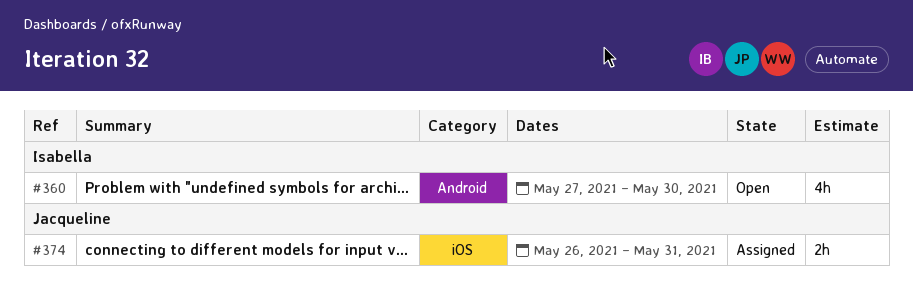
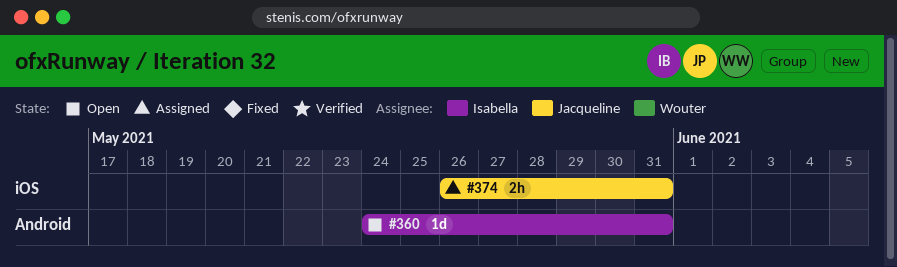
#360, estimate: 4h -> 1d
#360, start: May 27 -> May 24
#360, due: May 30 -> May 31

